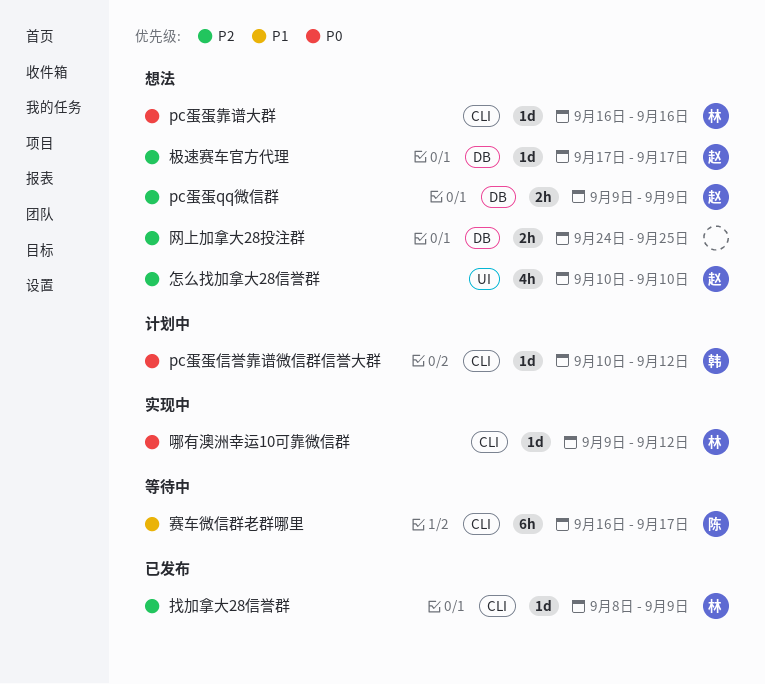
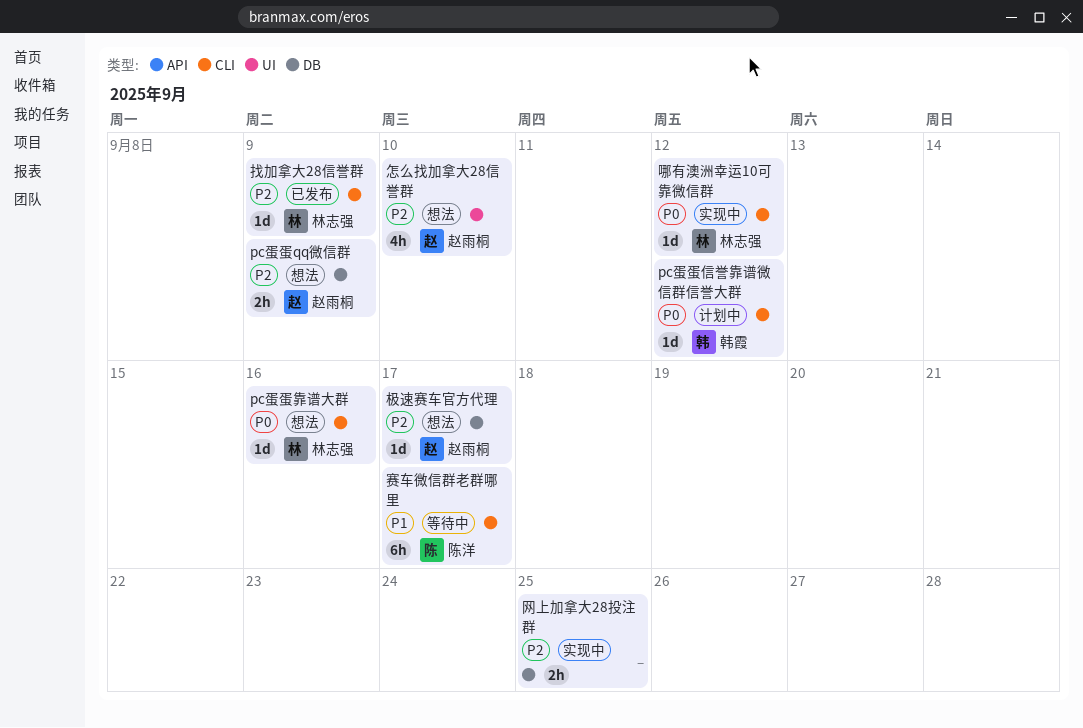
网上加拿大28投注群, status: 想法 -> 实现中

